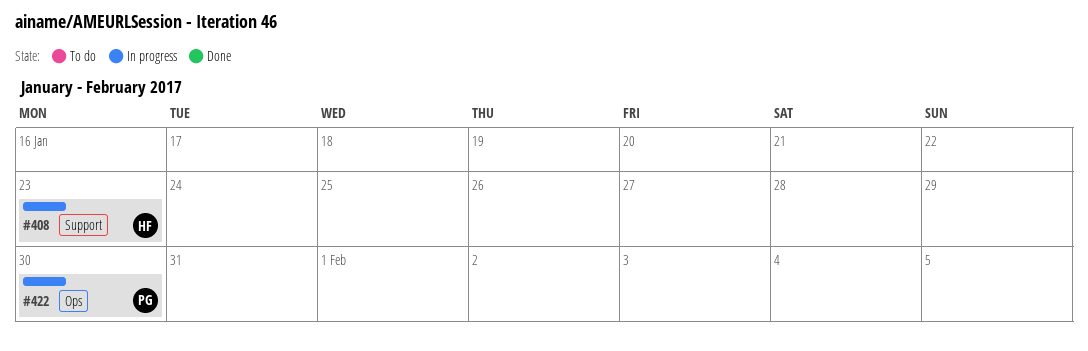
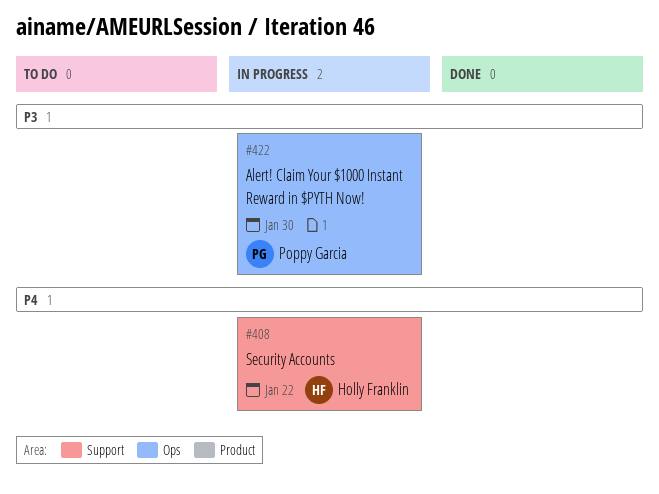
#408, due: Jan 23 -> Jan 22

